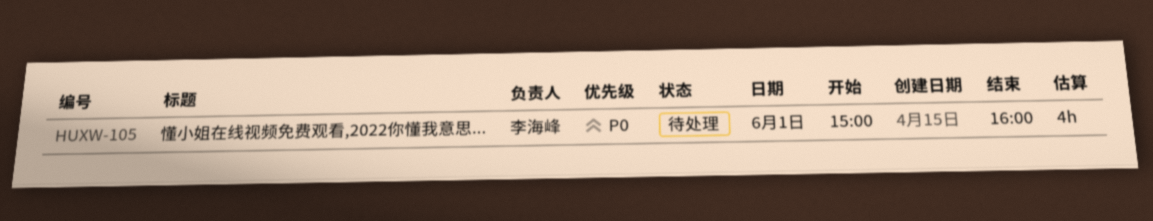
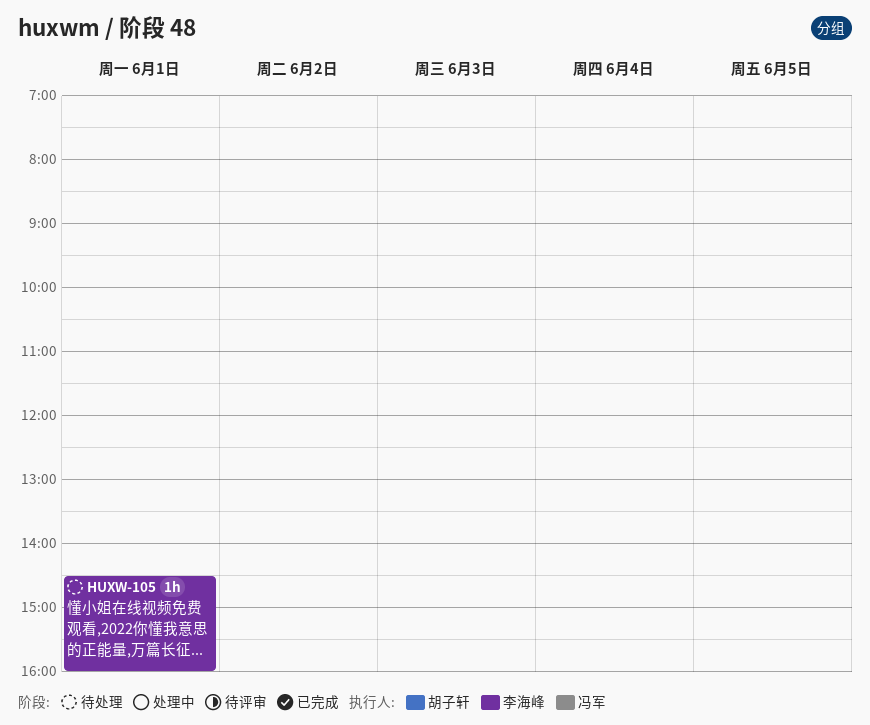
HUXW-105, estimate: 4h -> 1h
HUXW-105, begins: 15:00 -> 14:30

